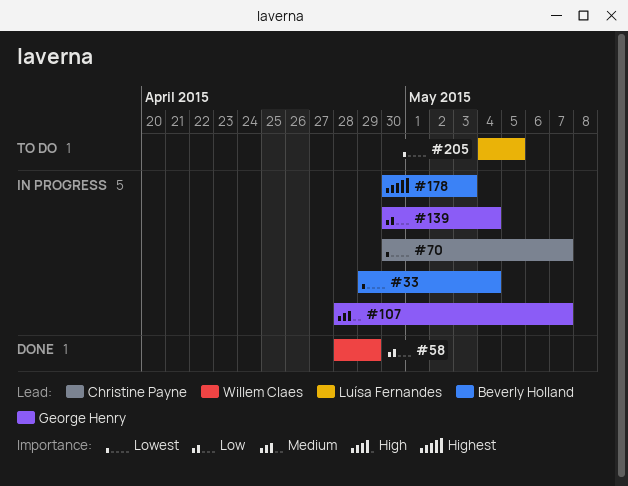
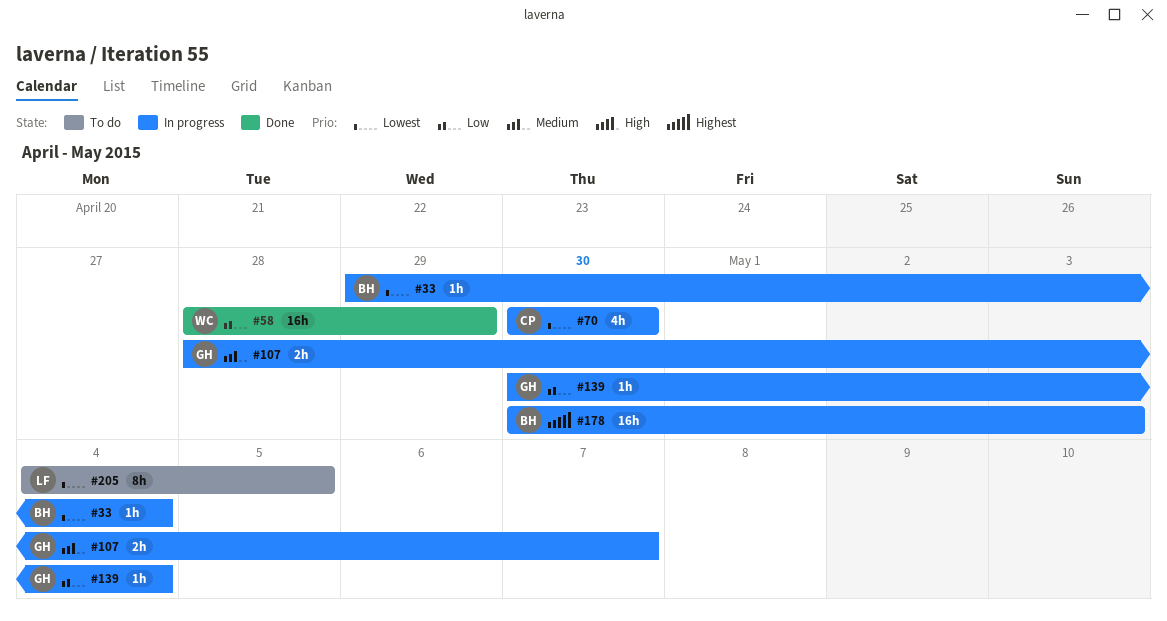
#70, due: May 7 -> Apr 30

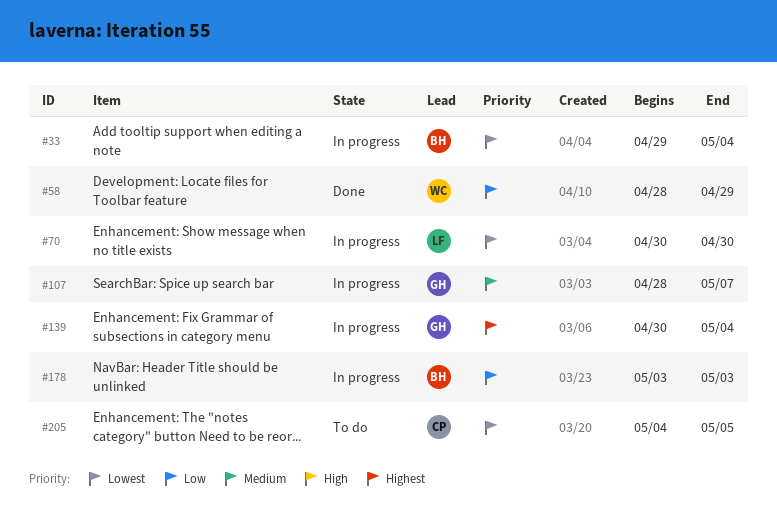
#70, owner: CP -> LF
#139, priority: Low -> Highest
#178, priority: Highest -> Low
#178, start: Apr 30 -> May 3
#205, owner: LF -> CP

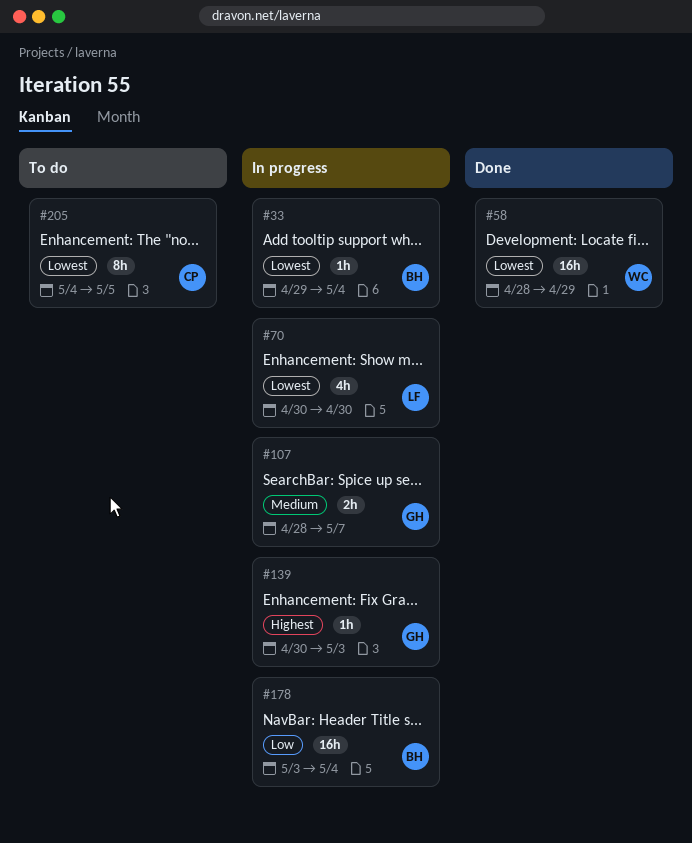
#58, priority: Low -> Lowest
#139, due: May 4 -> May 3
#178, due: May 3 -> May 4

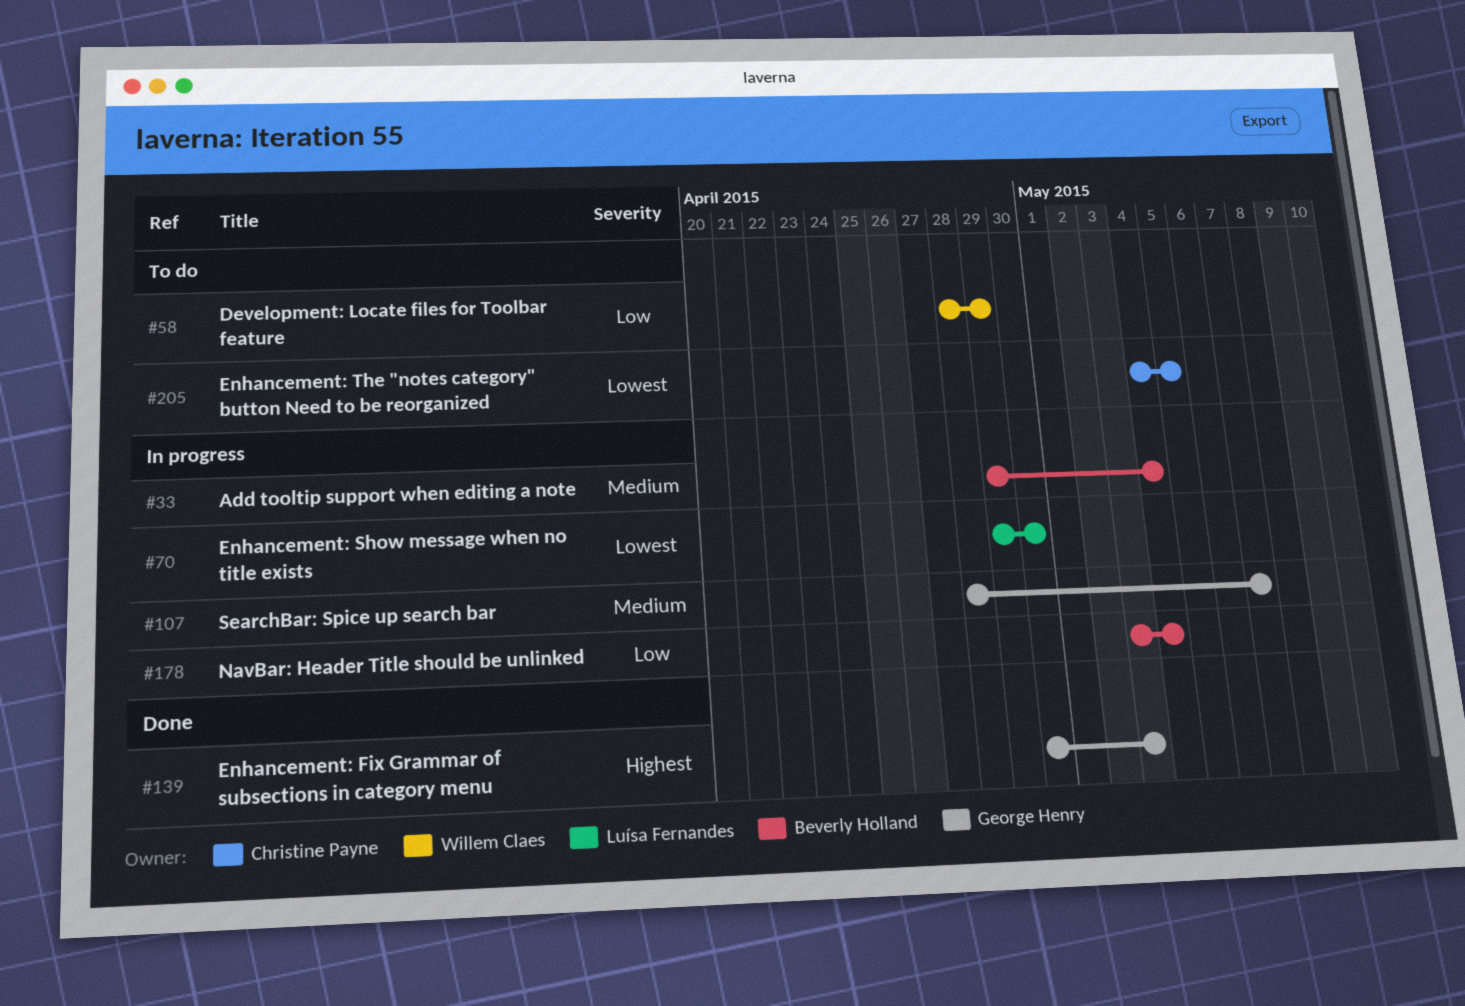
#33, priority: Lowest -> Medium
#58, status: Done -> To do
#58, priority: Lowest -> Low
#70, start: Apr 30 -> Apr 29
#139, status: In progress -> Done

